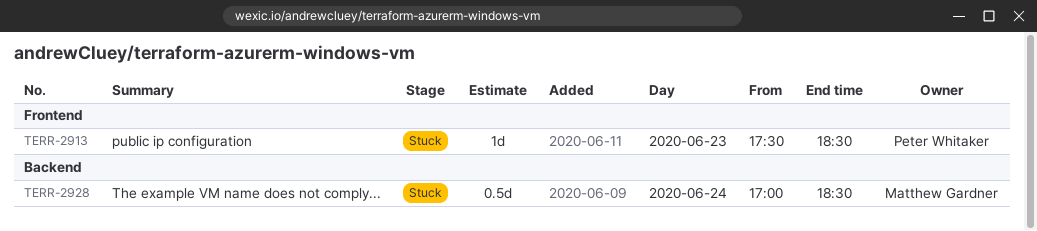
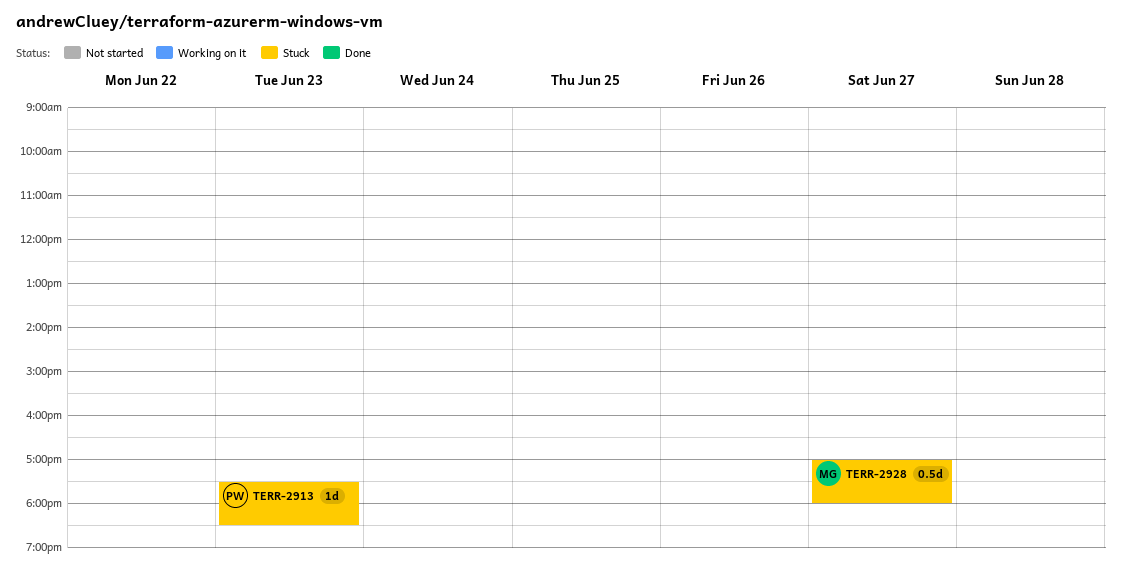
TERR-2928, day: Jun 24 -> Jun 27
TERR-2928, ends: 18:30 -> 18:00

